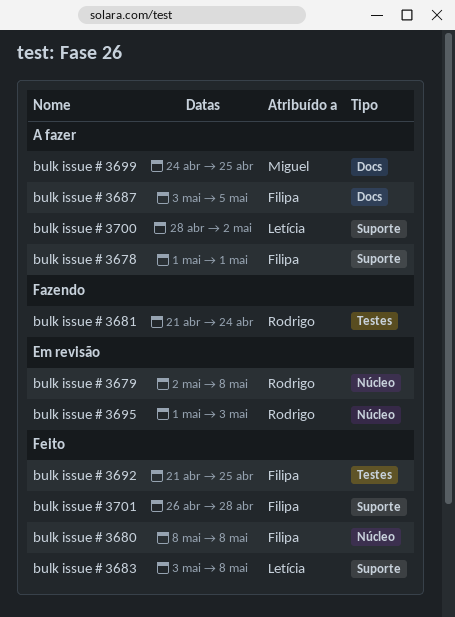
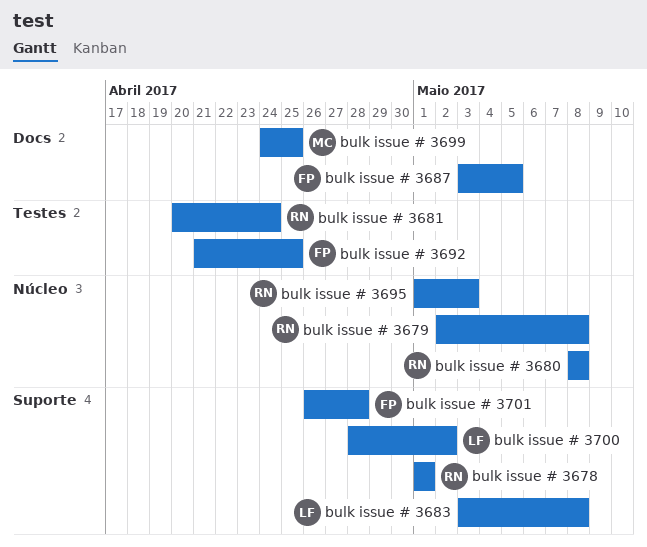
bulk issue # 3678, owner: Filipa -> Rodrigo
bulk issue # 3680, owner: Filipa -> Rodrigo
bulk issue # 3681, start: Apr 21 -> Apr 20

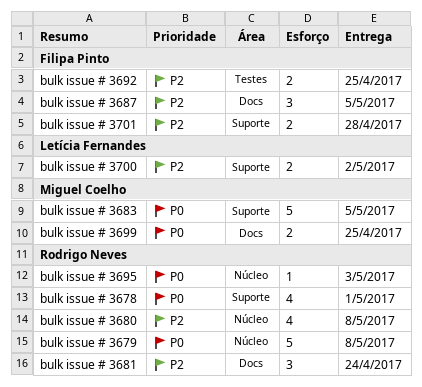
bulk issue # 3681, label: Testes -> Docs
bulk issue # 3683, owner: Letícia Fernandes -> Miguel Coelho
bulk issue # 3683, due: May 8 -> May 5

